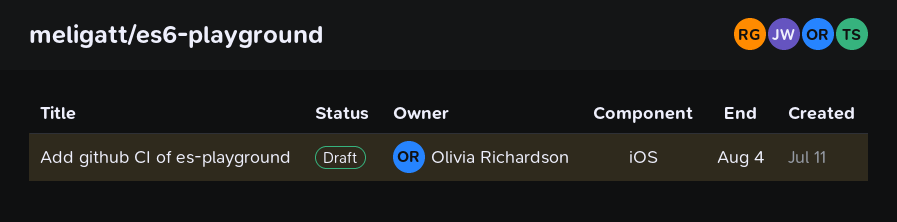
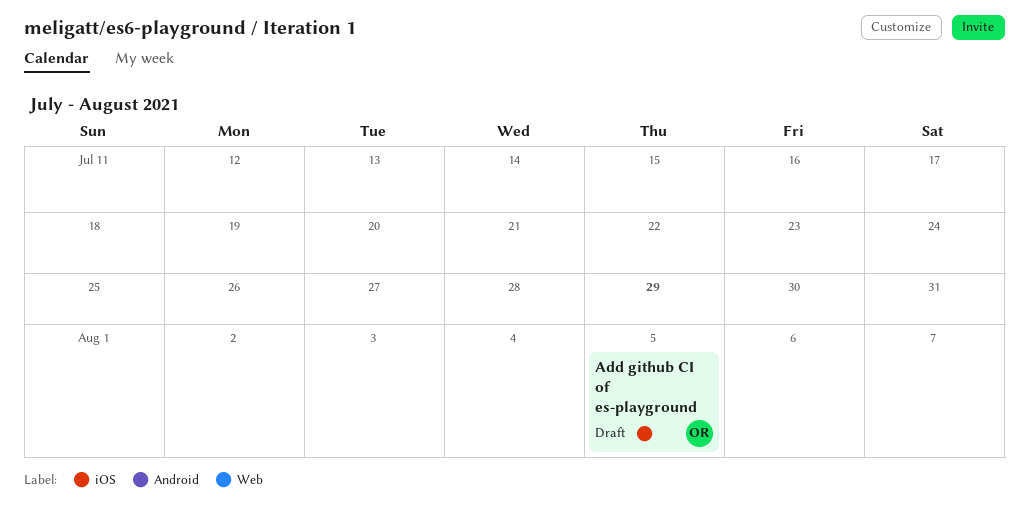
Add github CI of es-playground, due: Aug 4 -> Aug 5

